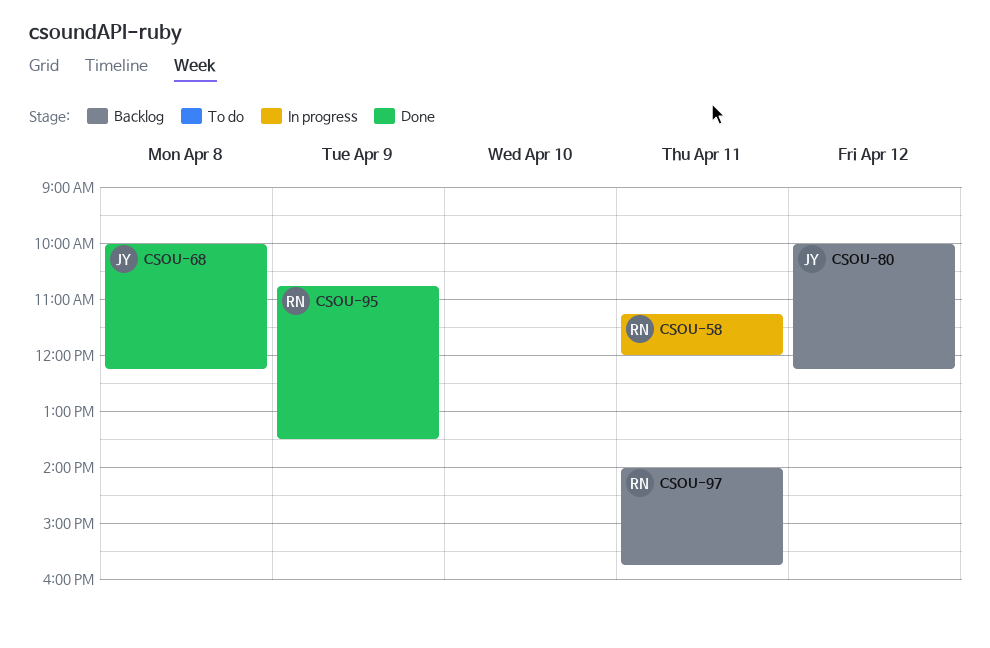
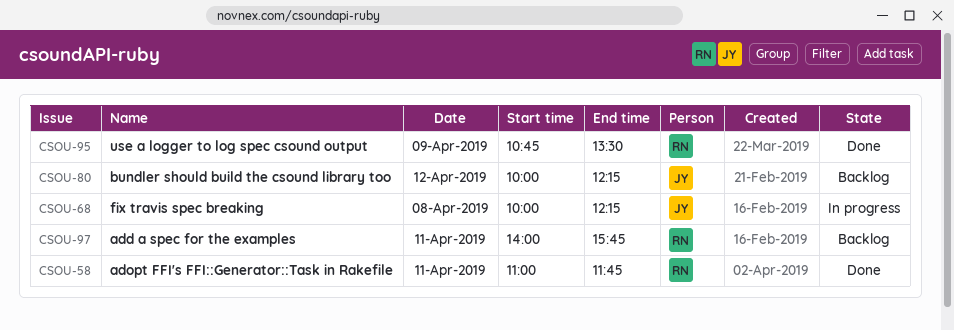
CSOU-58, status: In progress -> Done
CSOU-58, begins: 11:15 -> 11:00
CSOU-58, ends: 12:00 -> 11:45
CSOU-68, status: Done -> In progress

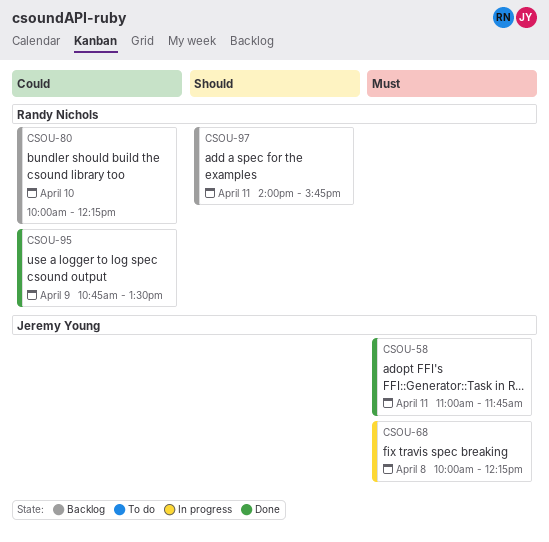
CSOU-58, owner: Randy Nichols -> Jeremy Young
CSOU-80, owner: Jeremy Young -> Randy Nichols
CSOU-80, day: Apr 12 -> Apr 10

